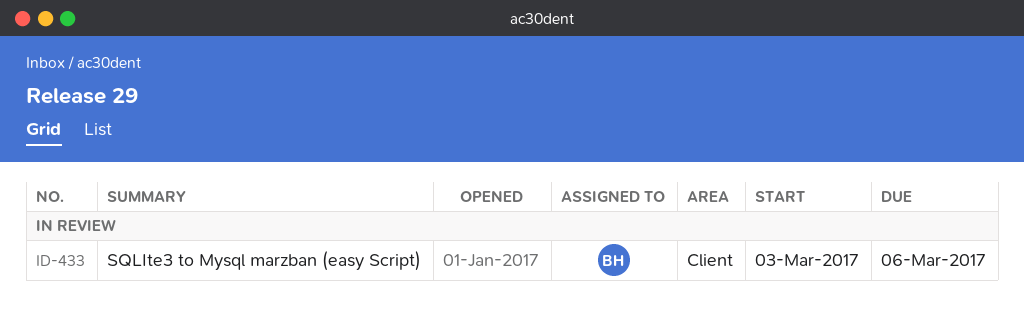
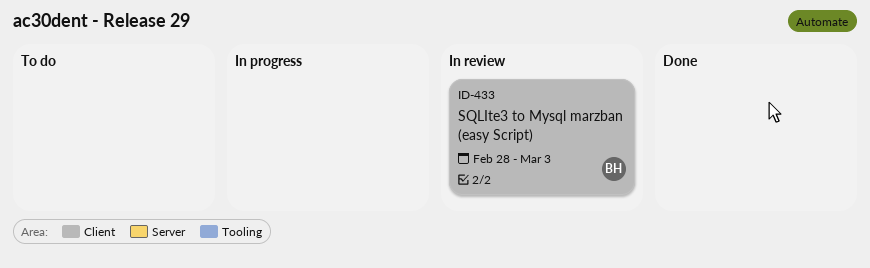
ID-433, start: Mar 3 -> Feb 28
ID-433, due: Mar 6 -> Mar 3

